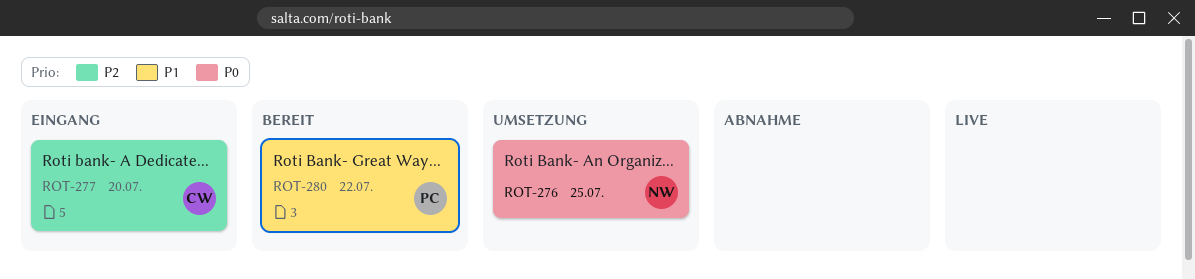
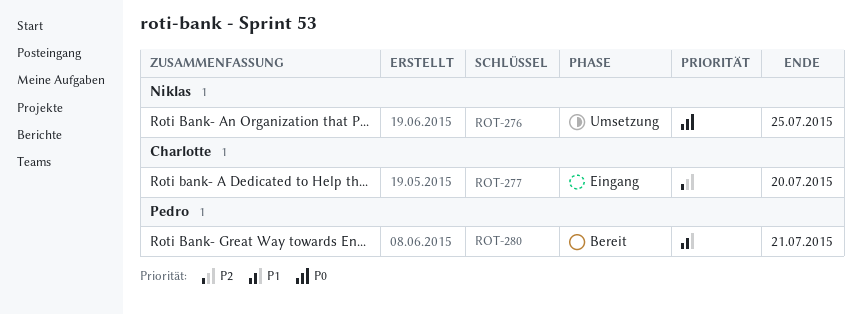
ROT-280, due: Jul 22 -> Jul 21

